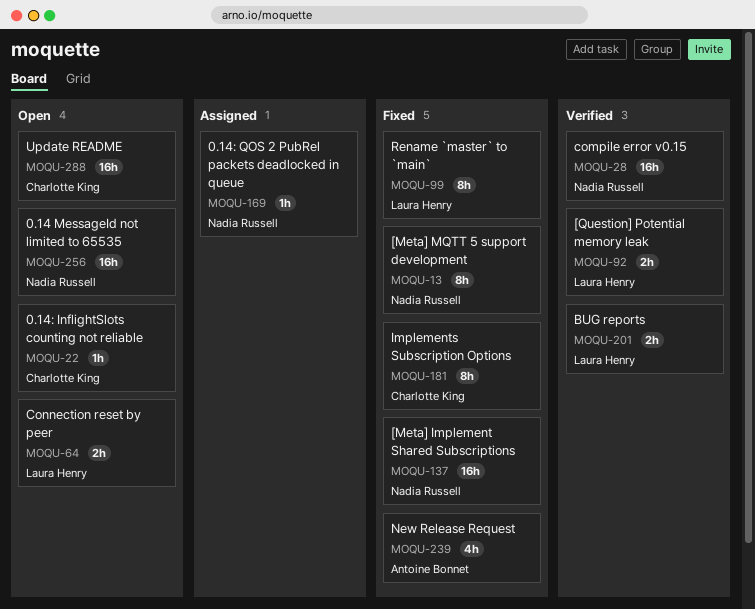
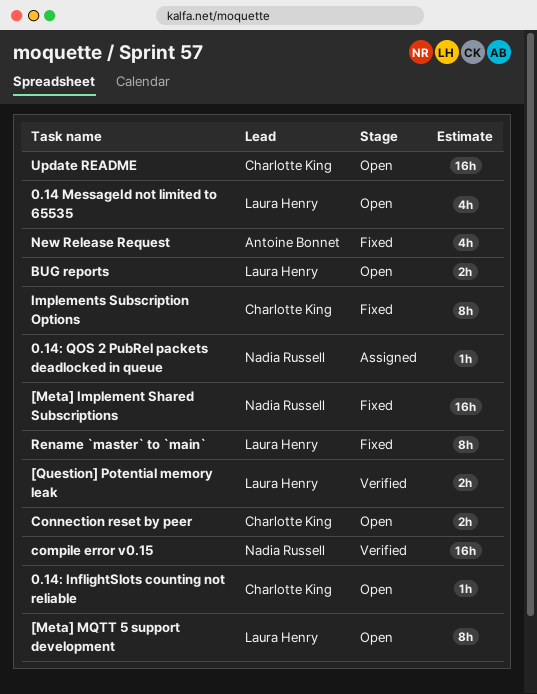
0.14 MessageId not limited to 65535, owner: Nadia Russell -> Laura Henry
0.14 MessageId not limited to 65535, estimate: 16h -> 4h
[Meta] MQTT 5 support development, status: Fixed -> Open
[Meta] MQTT 5 support development, owner: Nadia Russell -> Laura Henry
BUG reports, status: Verified -> Open
Connection reset by peer, owner: Laura Henry -> Charlotte King

